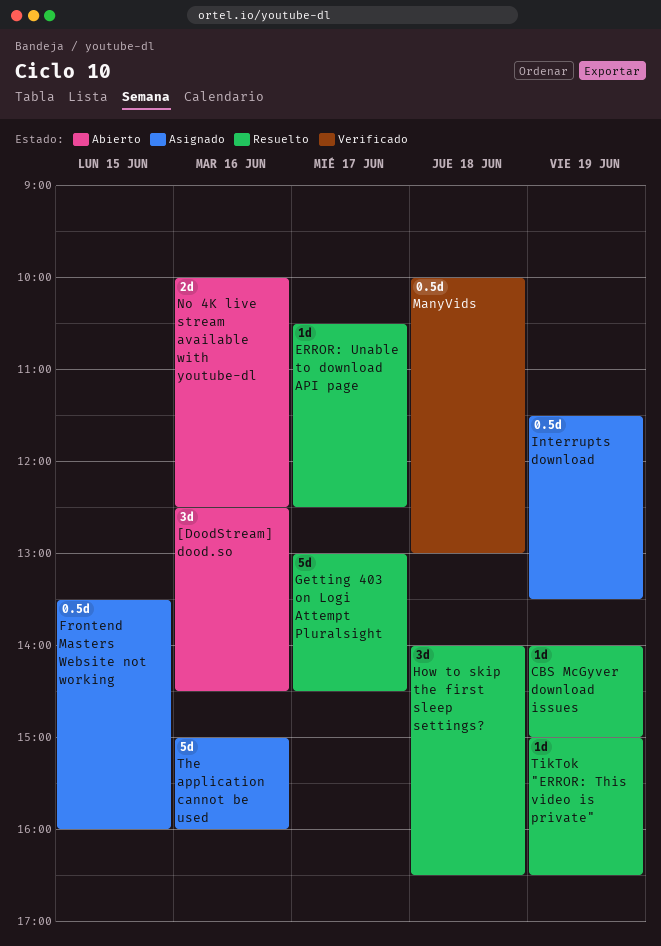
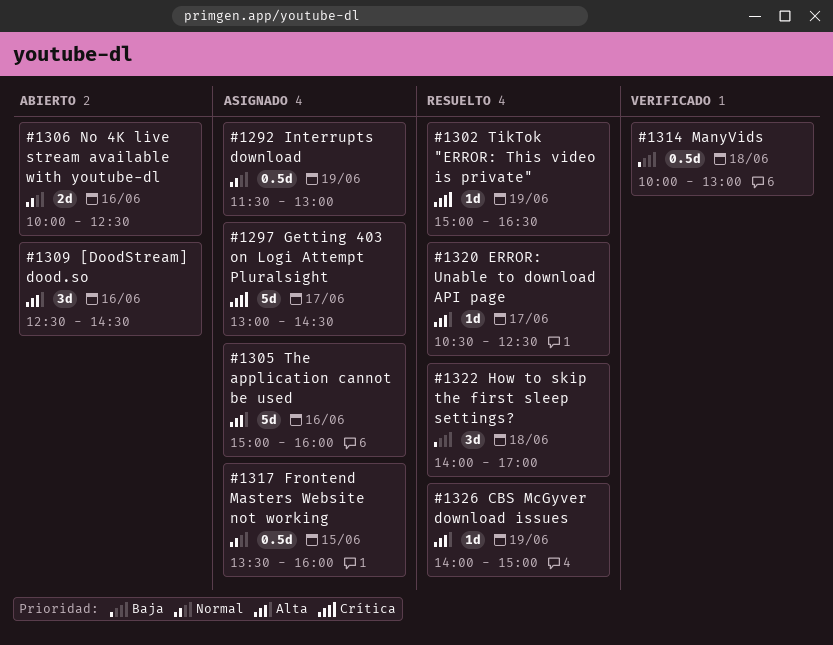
Getting 403 on Logi Attempt Pluralsight, status: Resuelto -> Asignado
How to skip the first sleep settings?, ends: 16:30 -> 17:00
Interrupts download, ends: 13:30 -> 13:00

